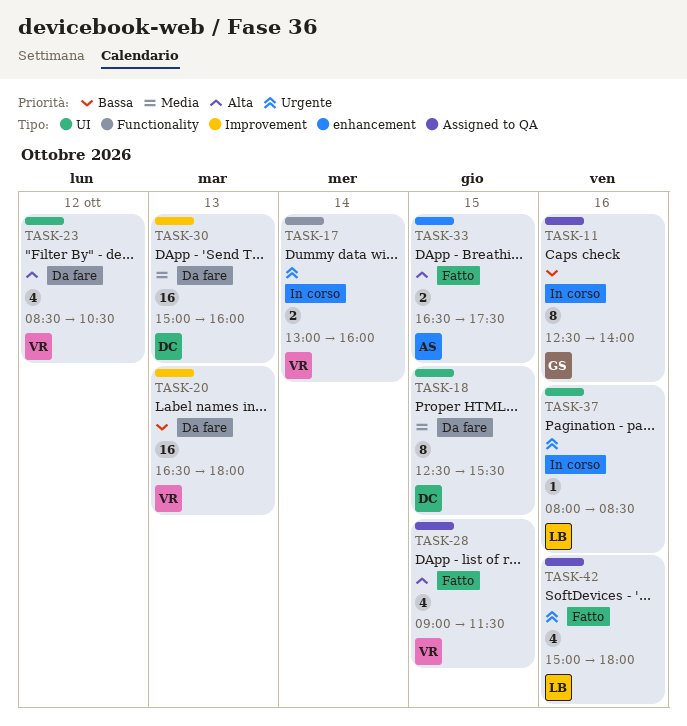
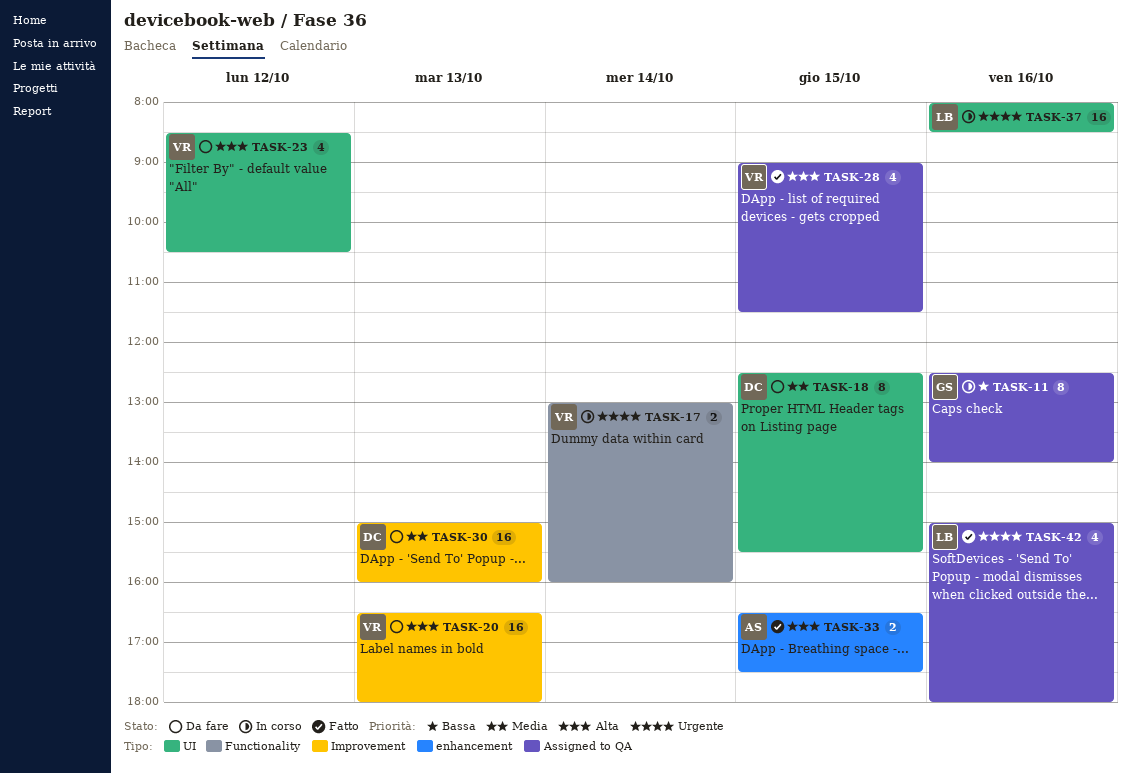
TASK-20, priority: Bassa -> Alta
TASK-37, estimate: 1 -> 16

